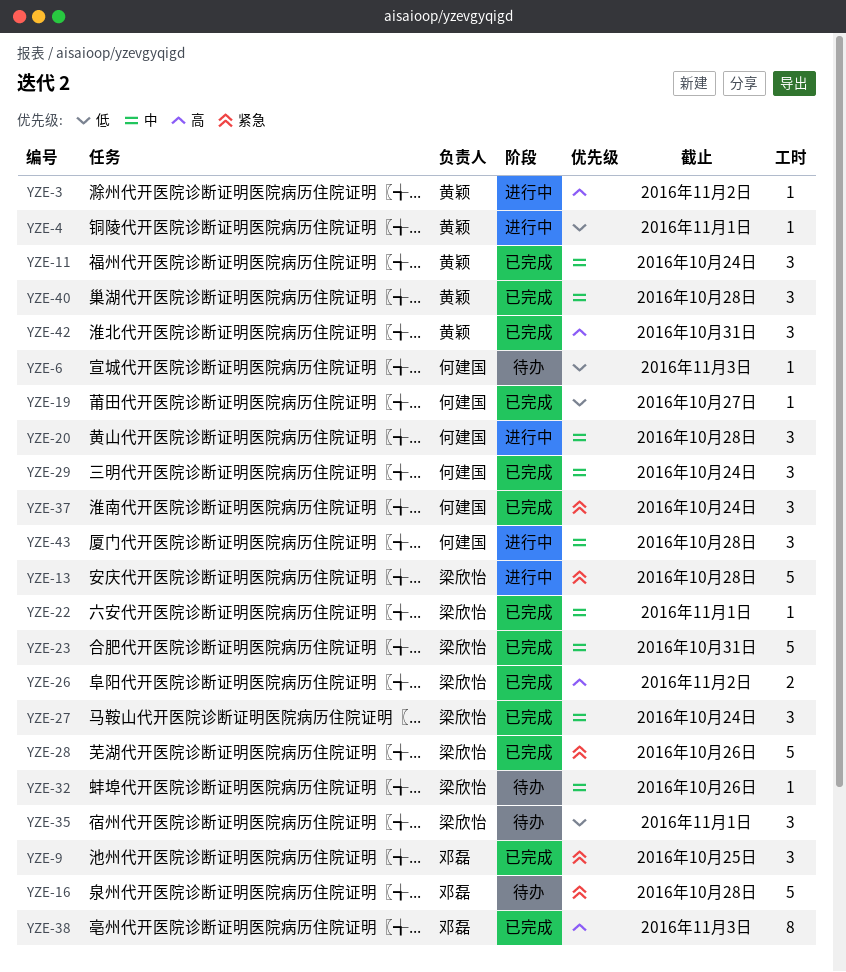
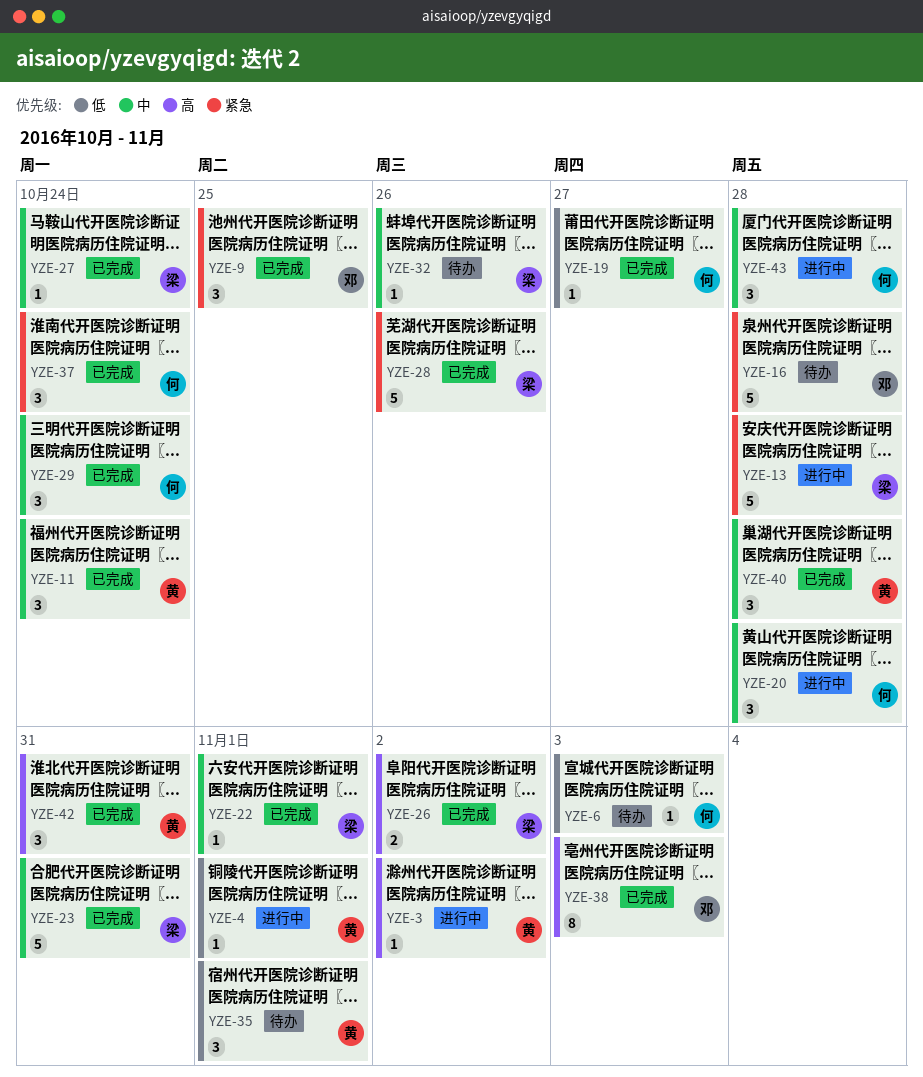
YZE-27, estimate: 3 -> 1
YZE-35, owner: 梁欣怡 -> 黄颖

